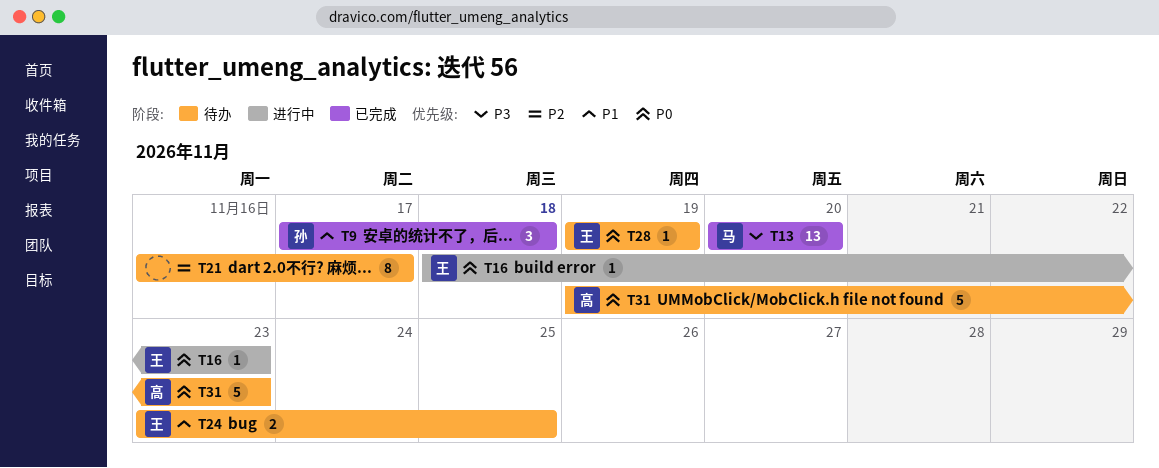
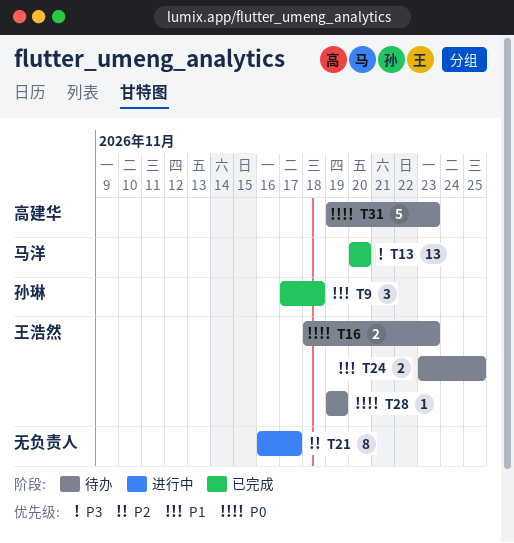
T16, status: 进行中 -> 待办
T16, estimate: 1 -> 2
T21, status: 待办 -> 进行中

